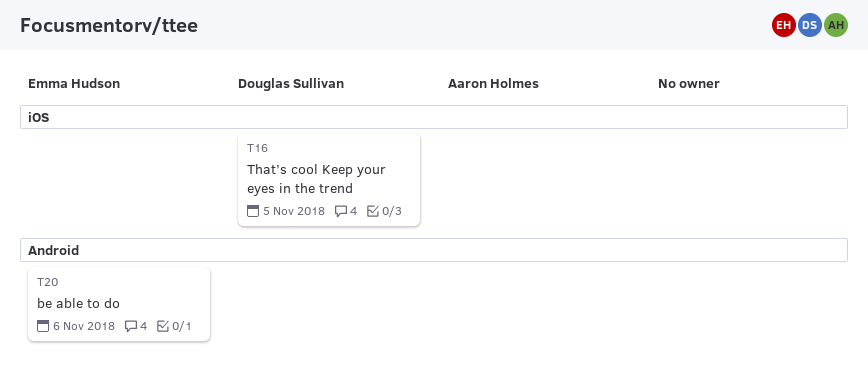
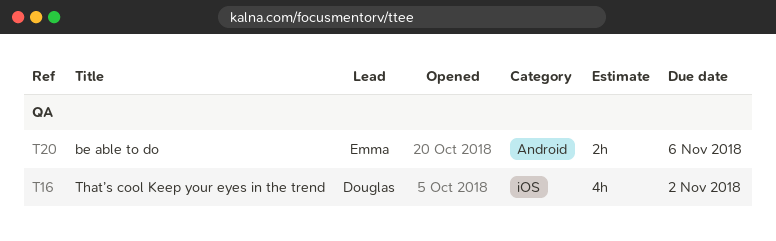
T16, due: Nov 5 -> Nov 2

